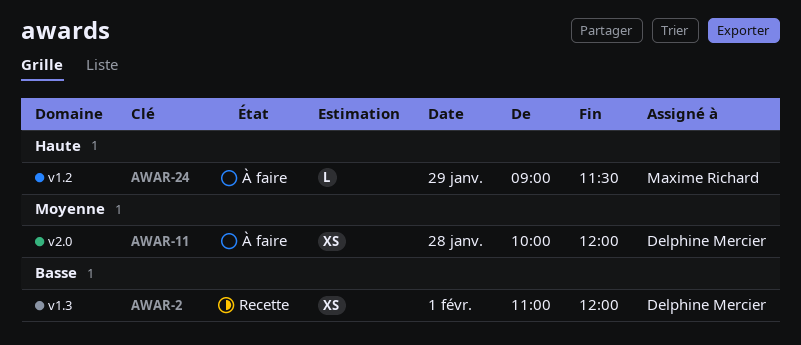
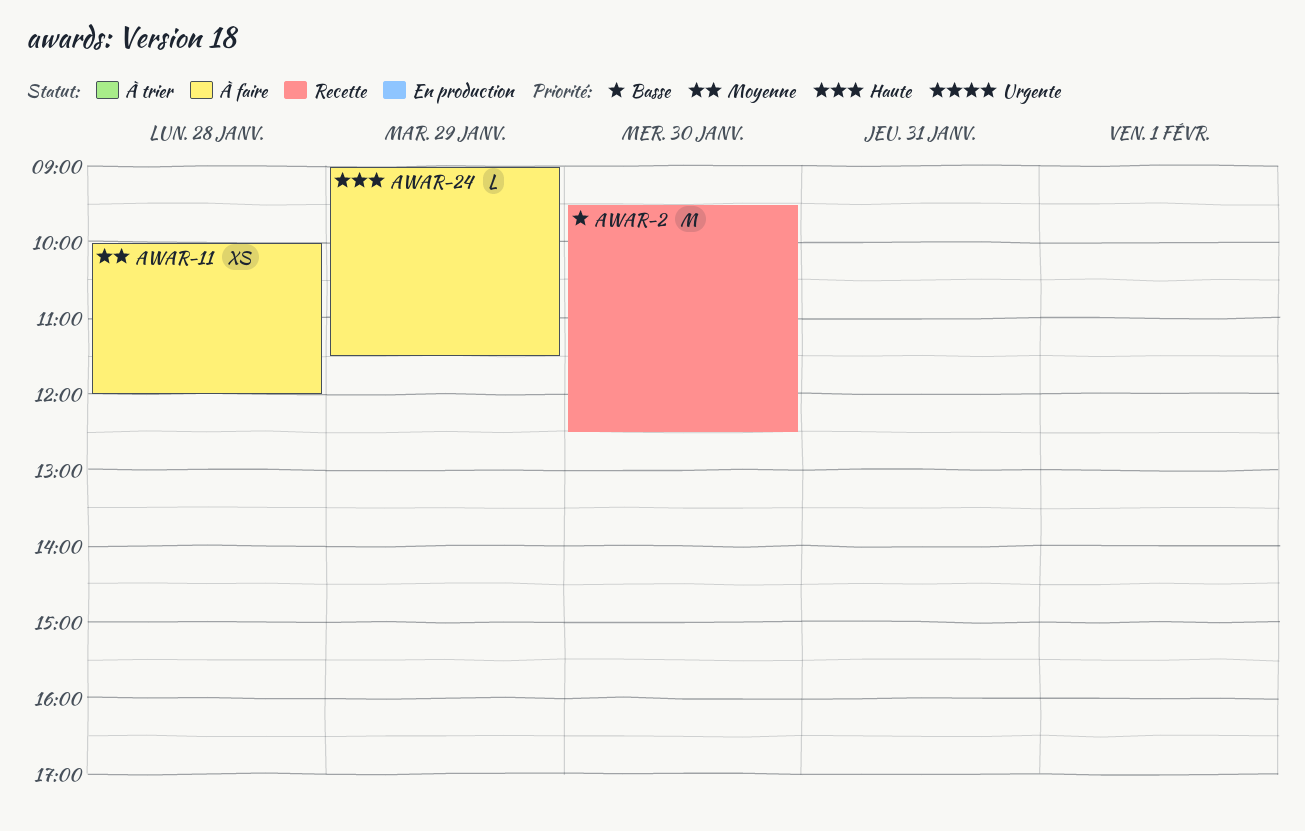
AWAR-2, estimate: XS -> M
AWAR-2, day: Feb 1 -> Jan 30
AWAR-2, begins: 11:00 -> 09:30
AWAR-2, ends: 12:00 -> 12:30

